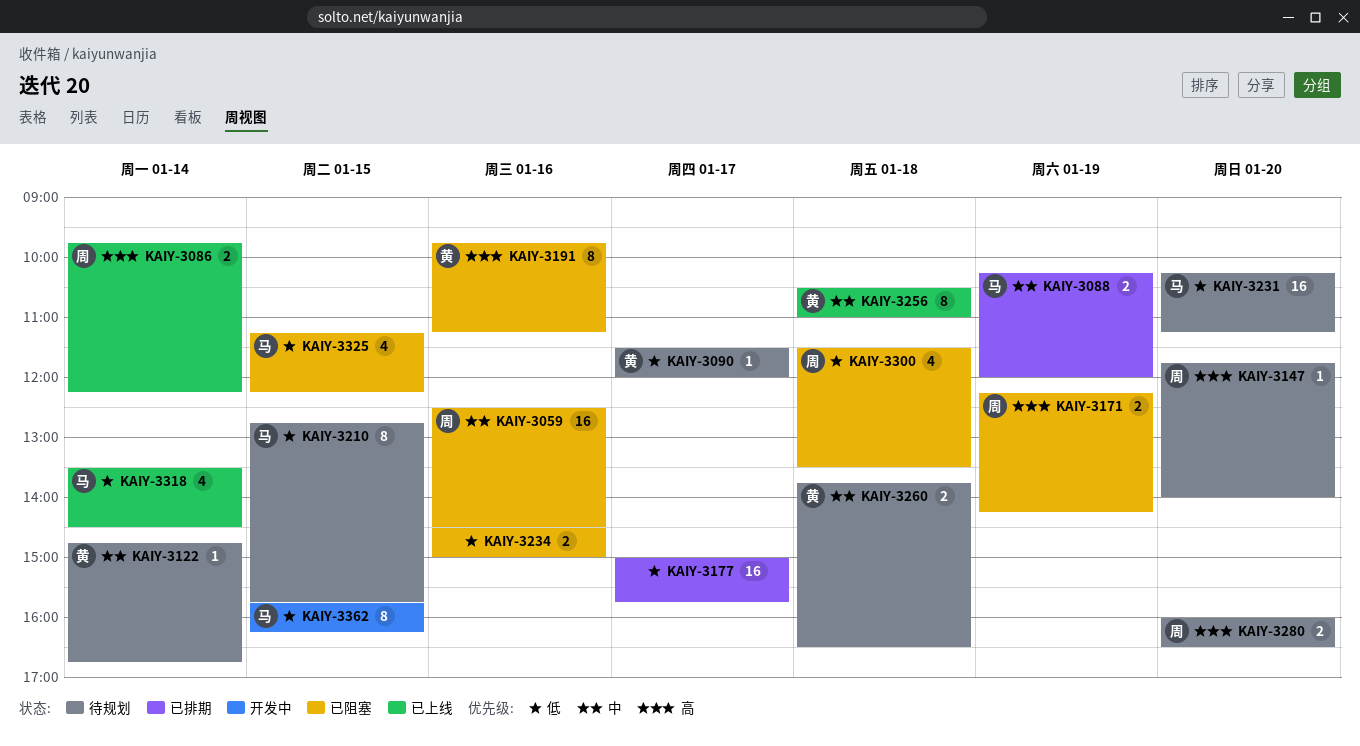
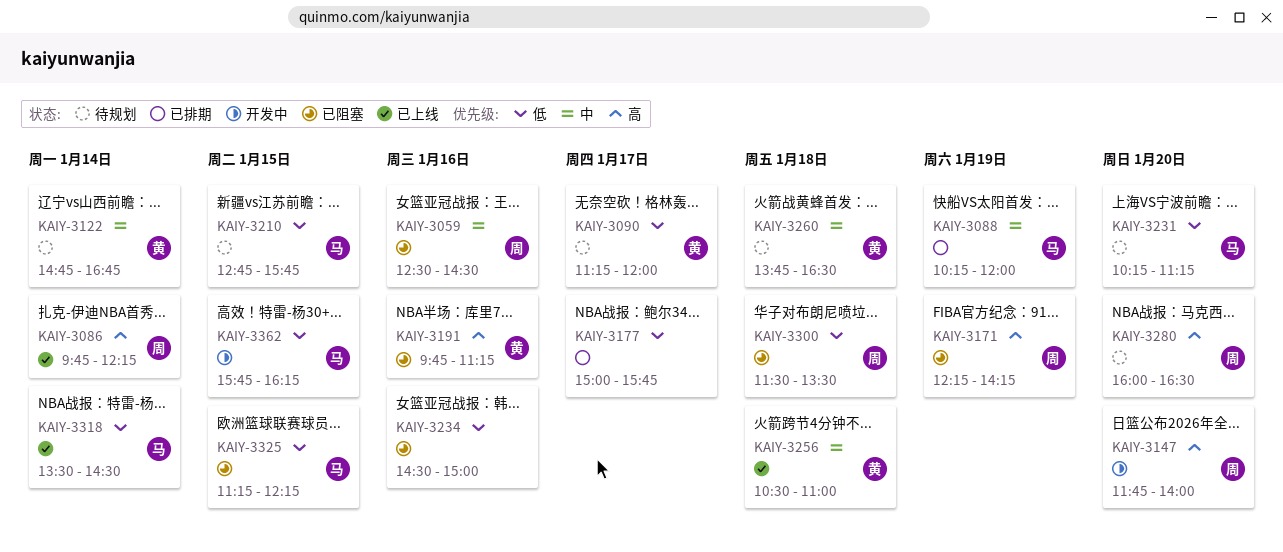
KAIY-3090, begins: 11:30 -> 11:15
KAIY-3147, status: 待规划 -> 开发中

